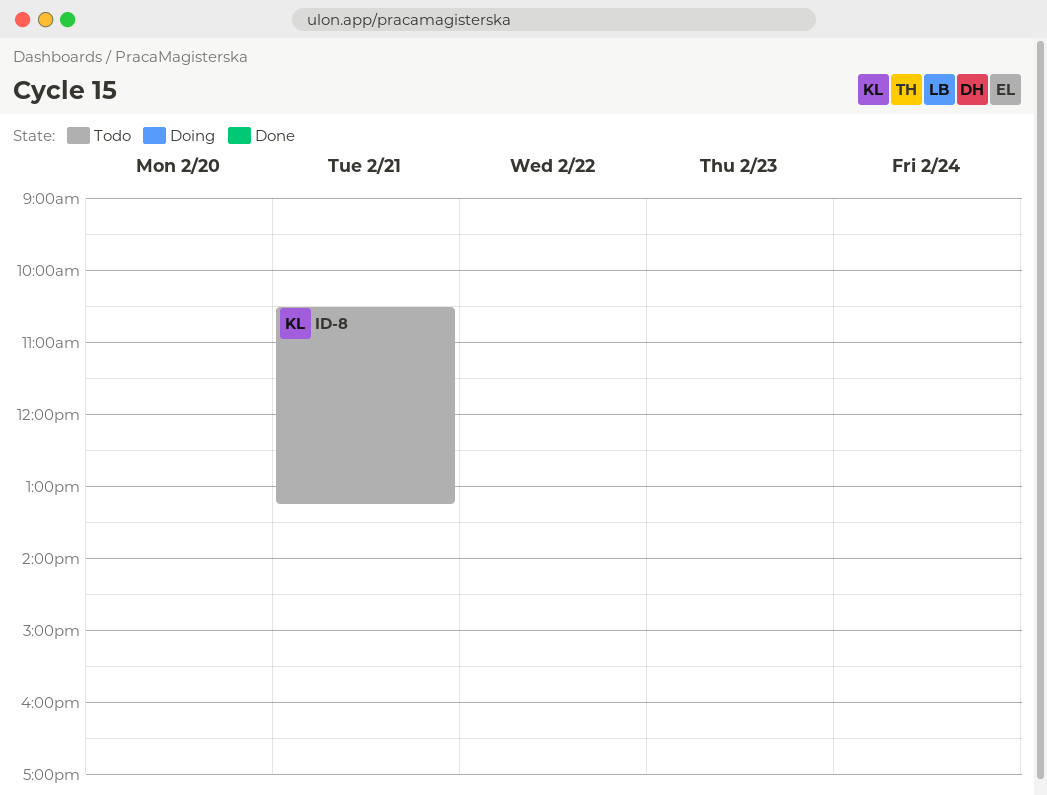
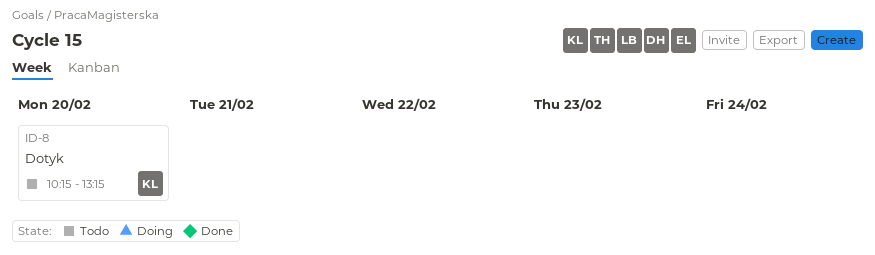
ID-8, day: Feb 21 -> Feb 20
ID-8, begins: 10:30 -> 10:15

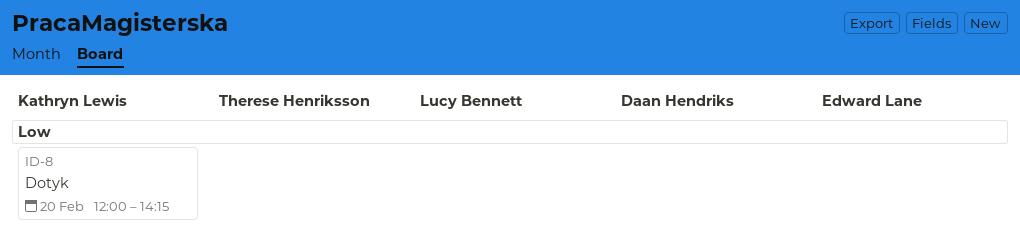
ID-8, begins: 10:15 -> 12:00
ID-8, ends: 13:15 -> 14:15

